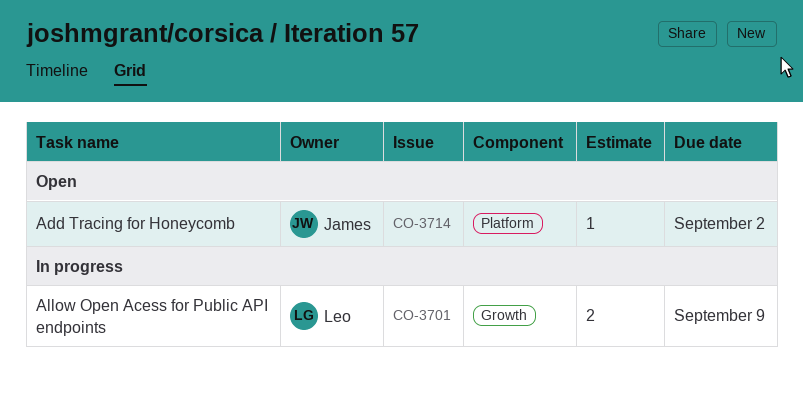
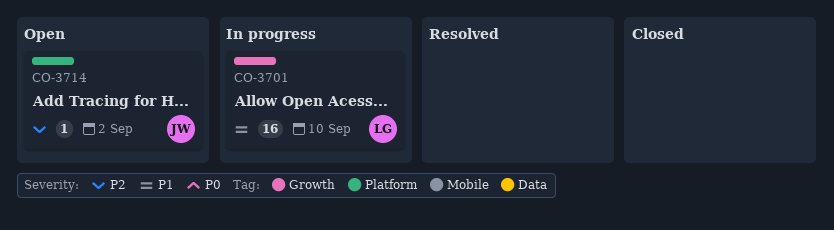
CO-3701, estimate: 2 -> 16
CO-3701, due: Sep 9 -> Sep 10

